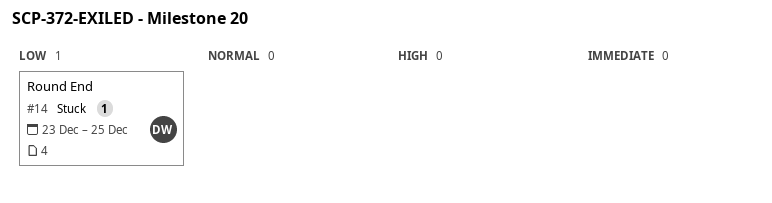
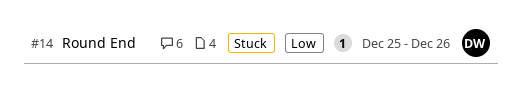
#14, start: Dec 23 -> Dec 25
#14, due: Dec 25 -> Dec 26

